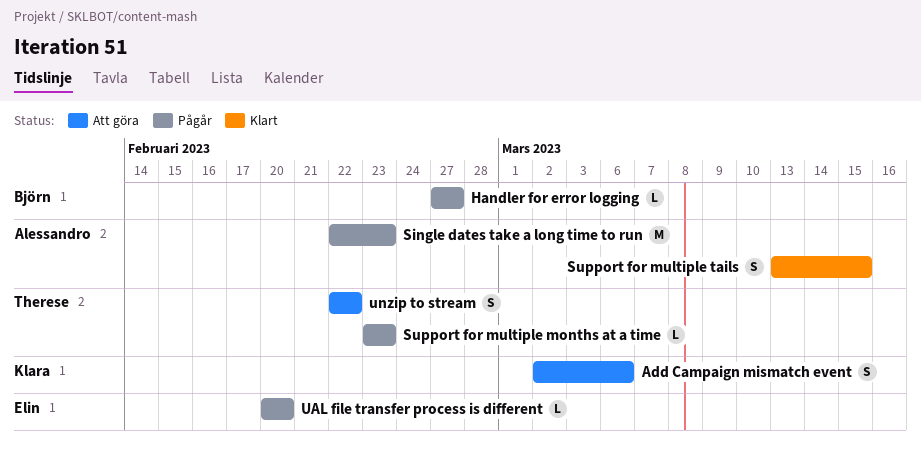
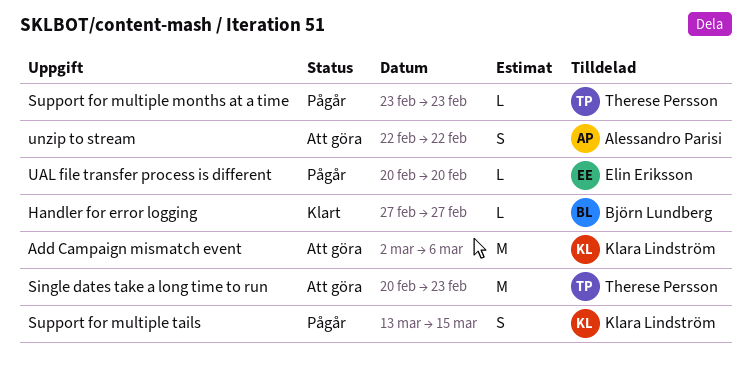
Add Campaign mismatch event, estimate: S -> M
Handler for error logging, status: Pågår -> Klart
Single dates take a long time to run, status: Pågår -> Att göra
Single dates take a long time to run, owner: Alessandro Parisi -> Therese Persson
Single dates take a long time to run, start: Feb 22 -> Feb 20
Support for multiple tails, status: Klart -> Pågår
Support for multiple tails, owner: Alessandro Parisi -> Klara Lindström
unzip to stream, owner: Therese Persson -> Alessandro Parisi

